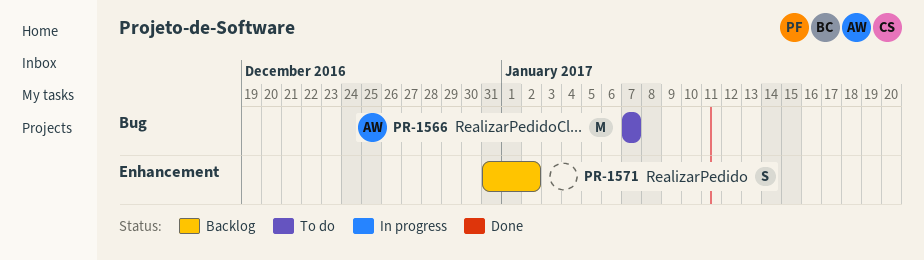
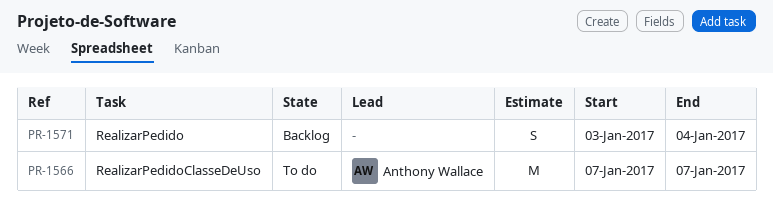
PR-1571, start: Dec 31 -> Jan 3
PR-1571, due: Jan 2 -> Jan 4

